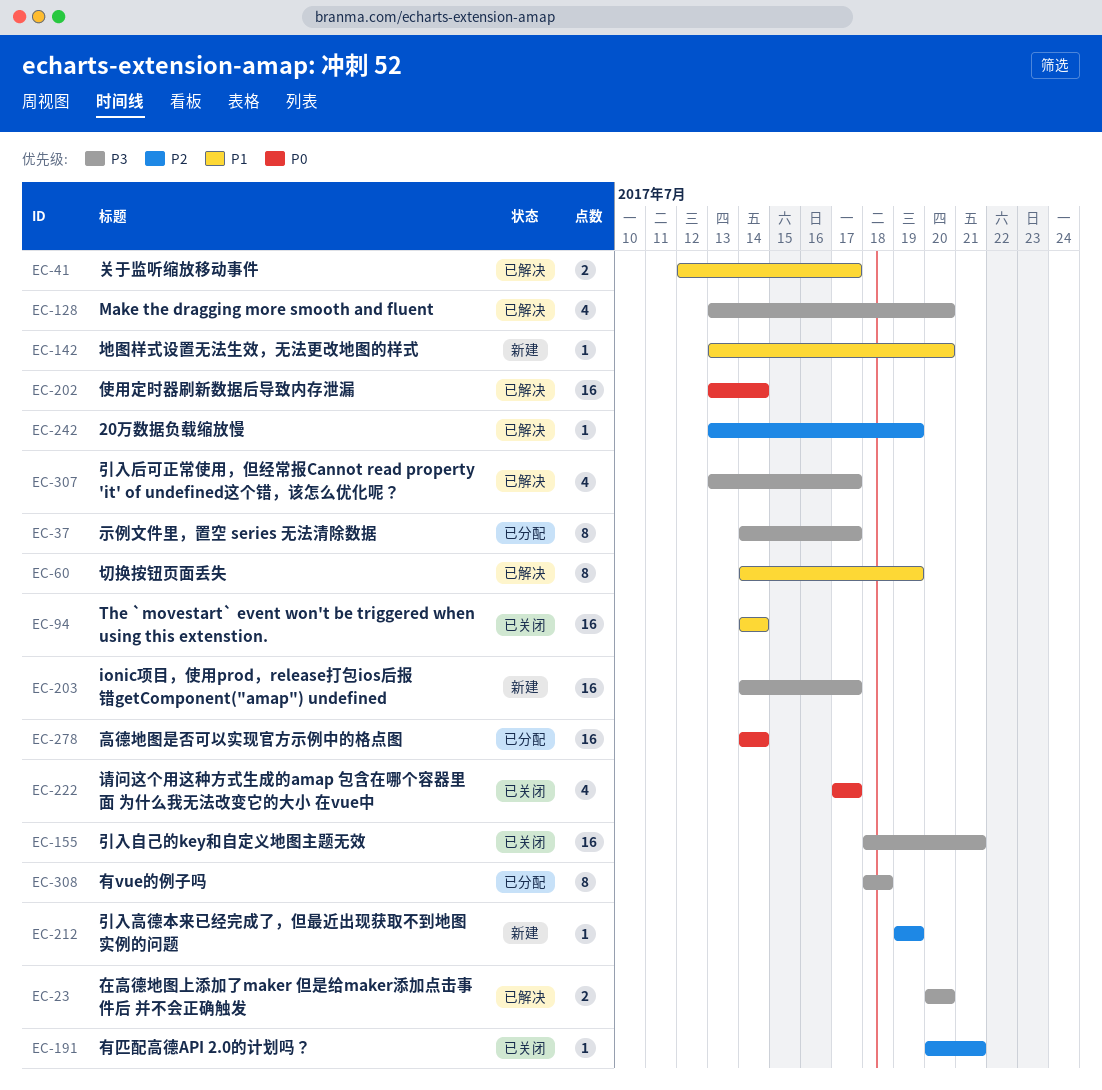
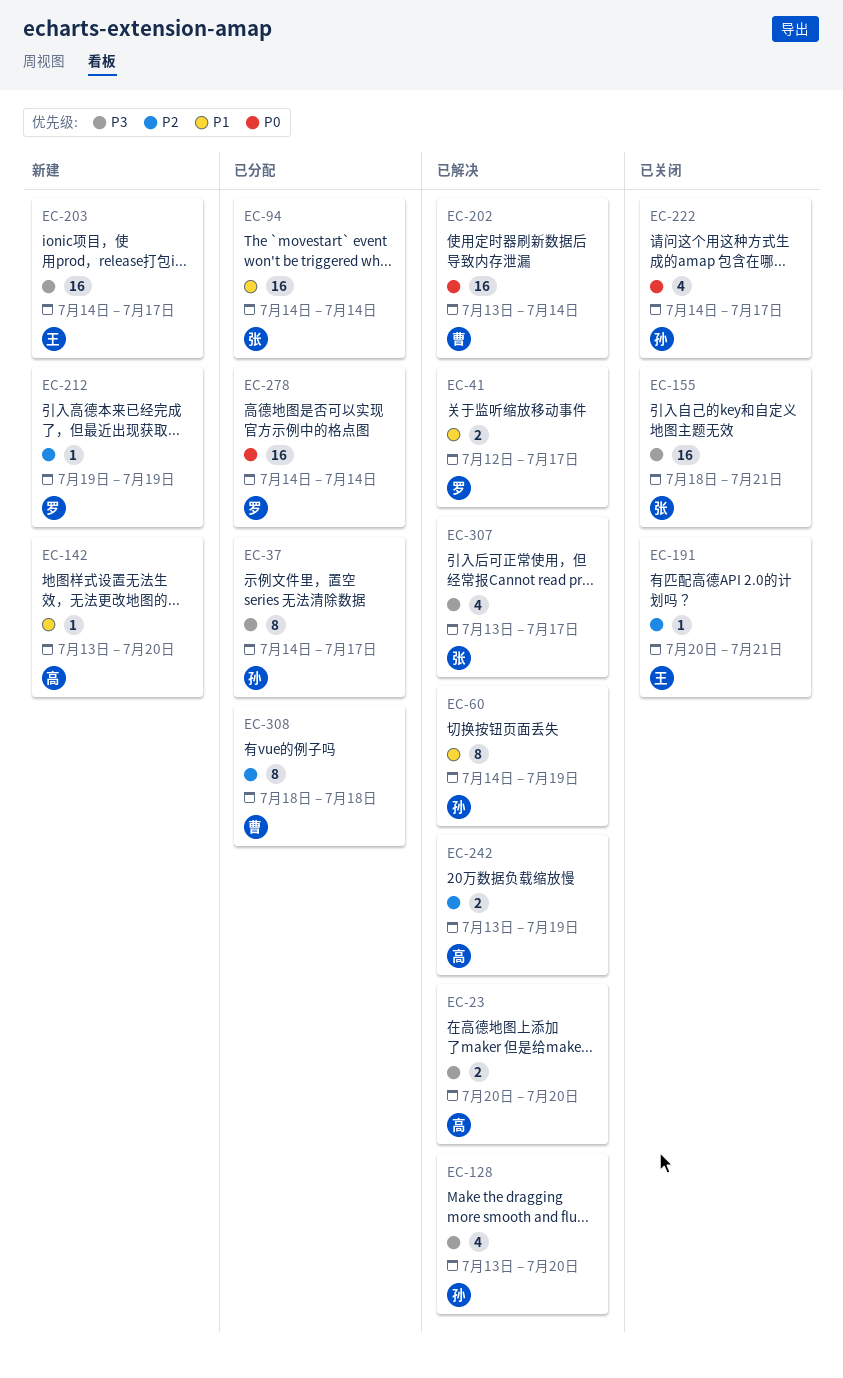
EC-94, status: 已关闭 -> 已分配
EC-222, start: Jul 17 -> Jul 14
EC-242, estimate: 1 -> 2
EC-308, priority: P3 -> P2

